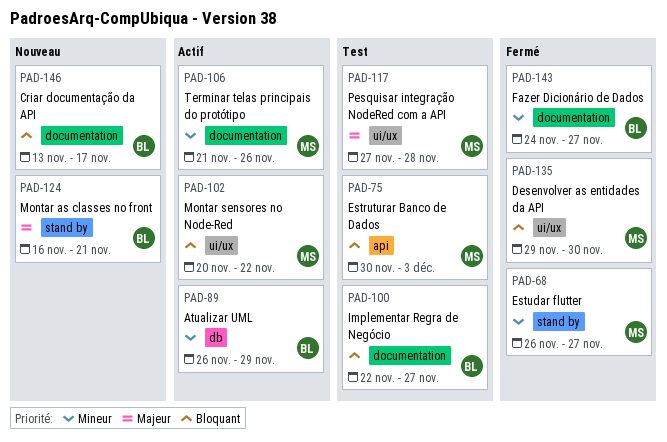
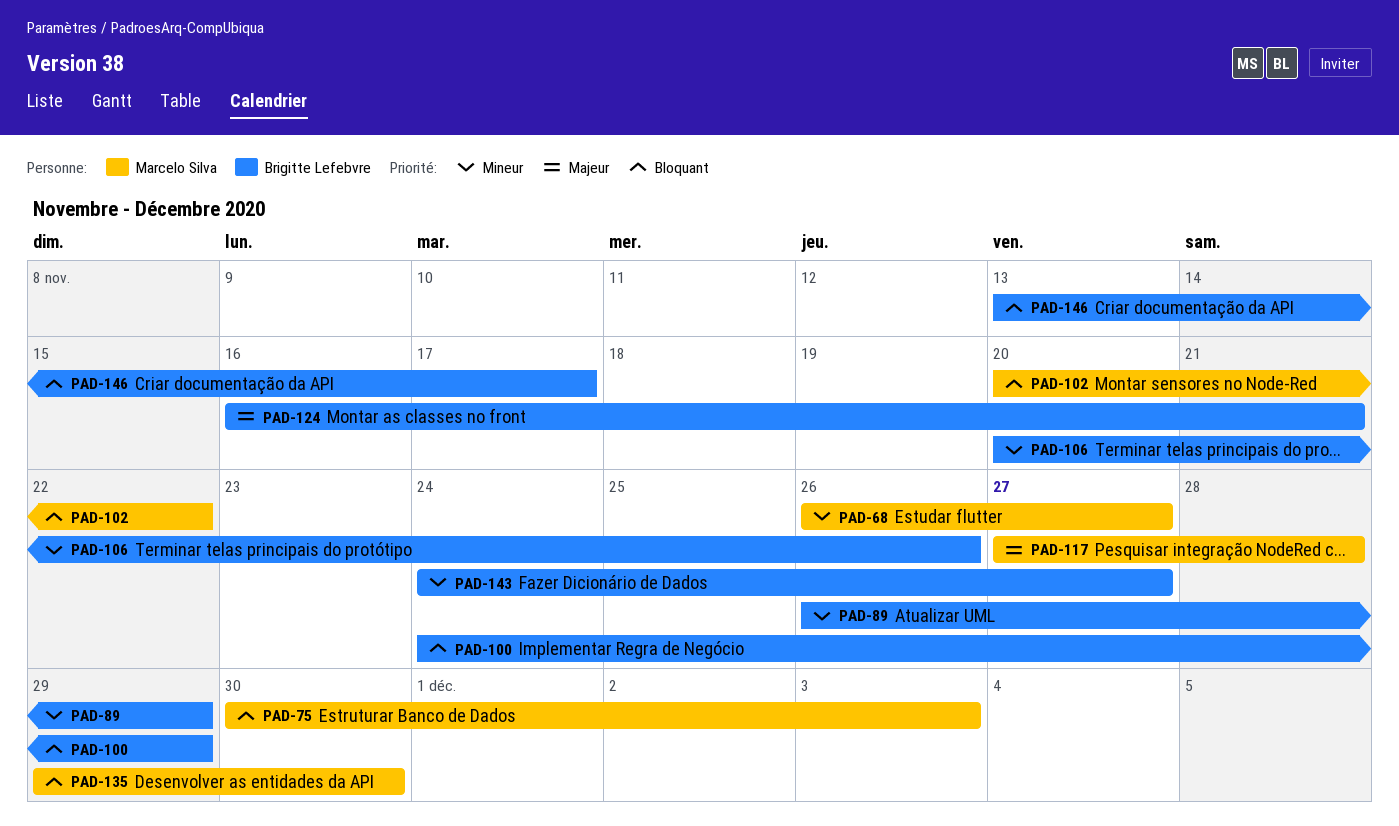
PAD-100, start: Nov 22 -> Nov 24
PAD-100, due: Nov 27 -> Nov 29
PAD-106, owner: Marcelo Silva -> Brigitte Lefebvre
PAD-106, start: Nov 21 -> Nov 20

